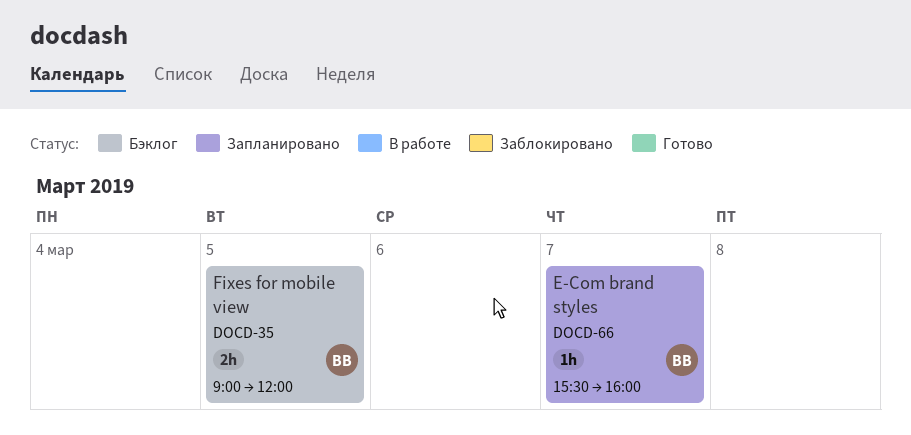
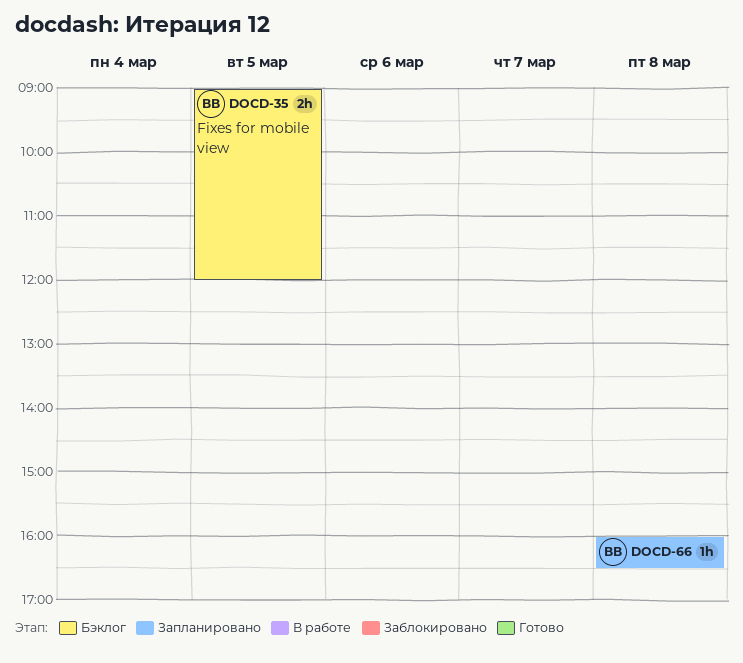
DOCD-66, day: Mar 7 -> Mar 8
DOCD-66, begins: 15:30 -> 16:00
DOCD-66, ends: 16:00 -> 16:30

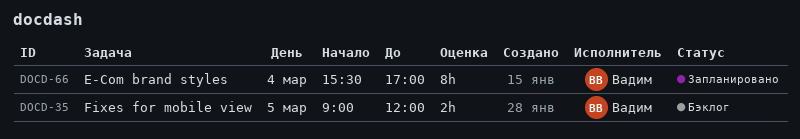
DOCD-66, estimate: 1h -> 8h
DOCD-66, day: Mar 8 -> Mar 4
DOCD-66, begins: 16:00 -> 15:30
DOCD-66, ends: 16:30 -> 17:00

